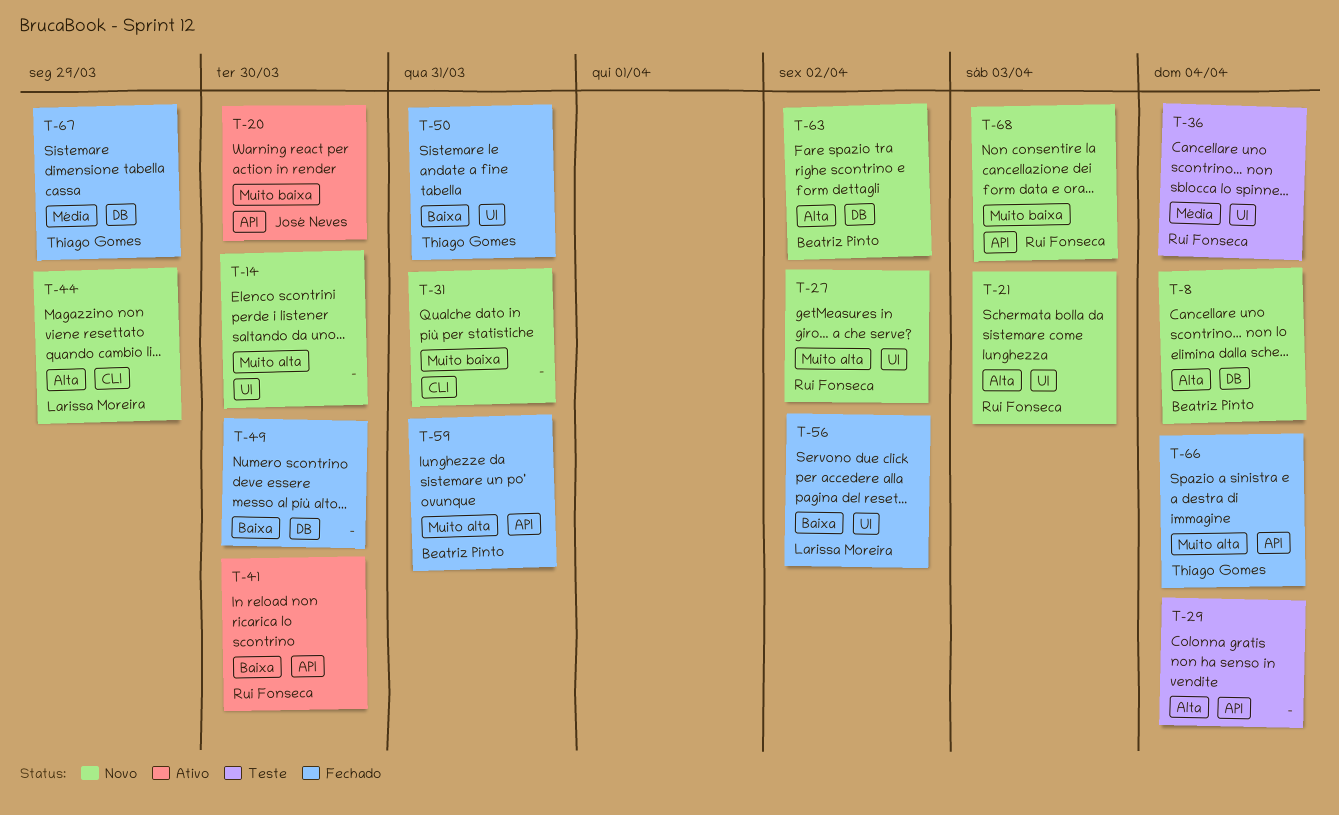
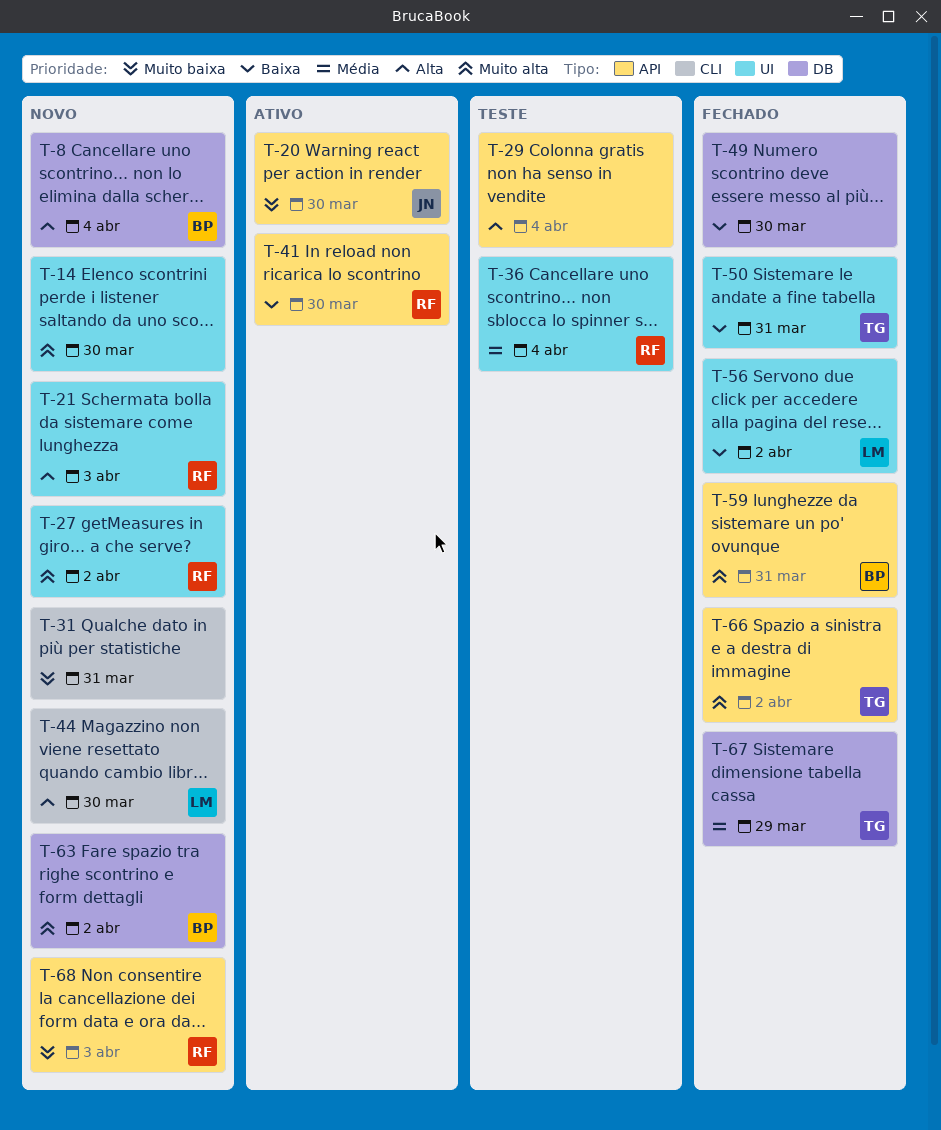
T-44, due: Mar 29 -> Mar 30
T-63, priority: Alta -> Muito alta
T-66, due: Apr 4 -> Apr 2

